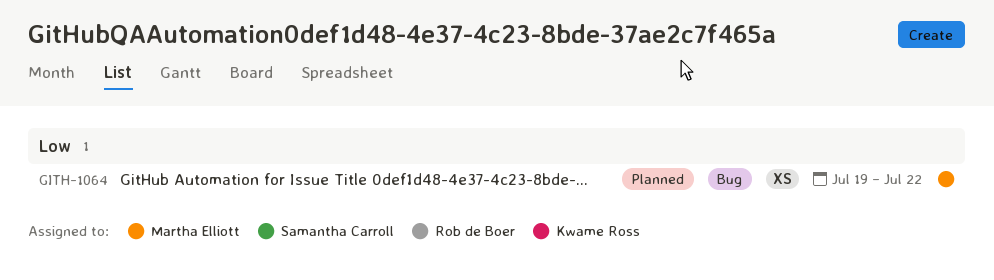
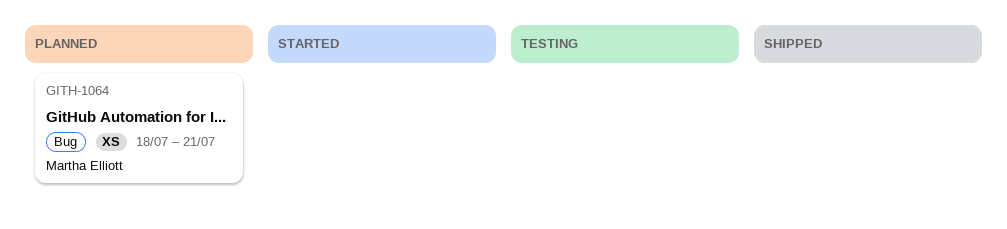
GITH-1064, start: Jul 19 -> Jul 18
GITH-1064, due: Jul 22 -> Jul 21

